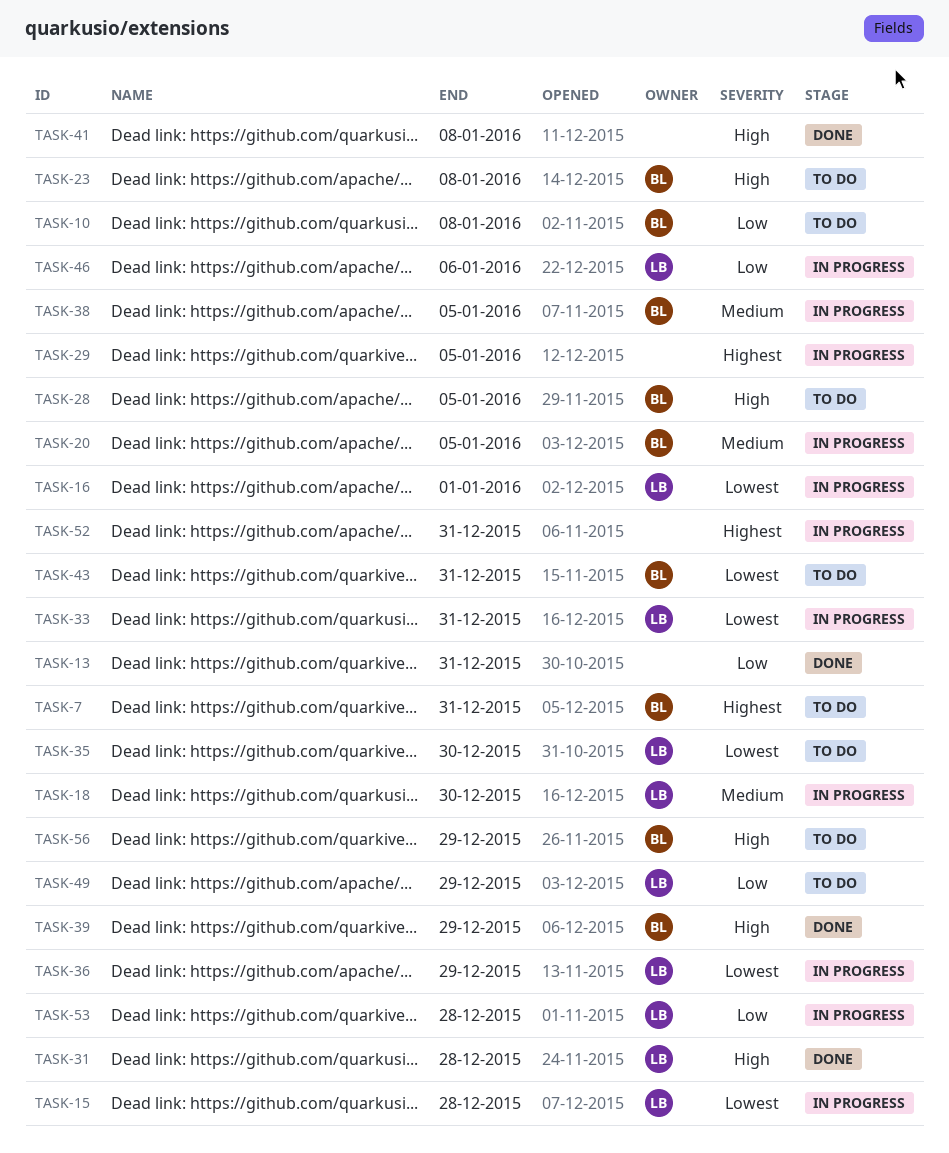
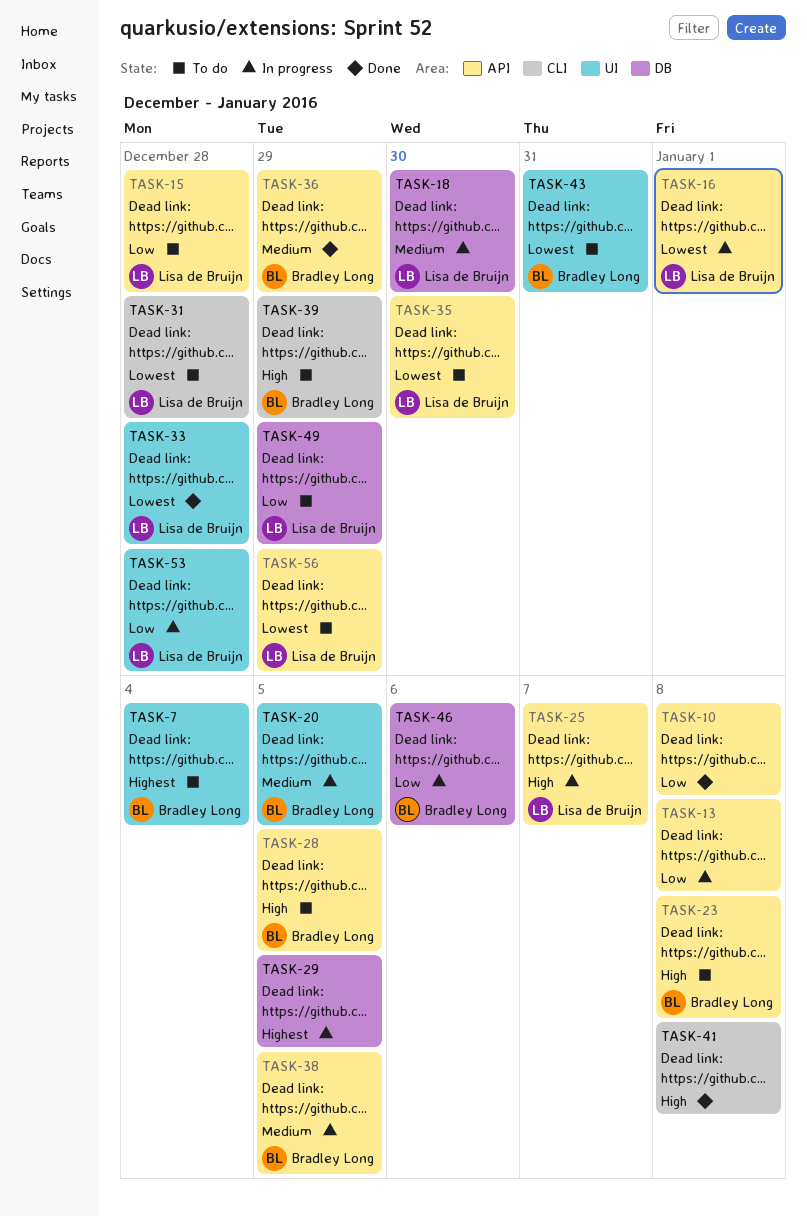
TASK-7, due: Dec 31 -> Jan 4
TASK-10, status: To do -> Done
TASK-10, owner: Bradley Long -> none
TASK-13, status: Done -> In progress
TASK-13, due: Dec 31 -> Jan 8
TASK-15, status: In progress -> To do
TASK-15, priority: Lowest -> Low
TASK-25: none -> present
TASK-31, status: Done -> To do
TASK-31, priority: High -> Lowest
TASK-33, status: In progress -> Done
TASK-33, due: Dec 31 -> Dec 28
TASK-36, status: In progress -> Done
TASK-36, owner: Lisa de Bruijn -> Bradley Long
TASK-36, priority: Lowest -> Medium
TASK-39, status: Done -> To do
TASK-46, owner: Lisa de Bruijn -> Bradley Long
TASK-52: present -> none
TASK-56, owner: Bradley Long -> Lisa de Bruijn
TASK-56, priority: High -> Lowest

